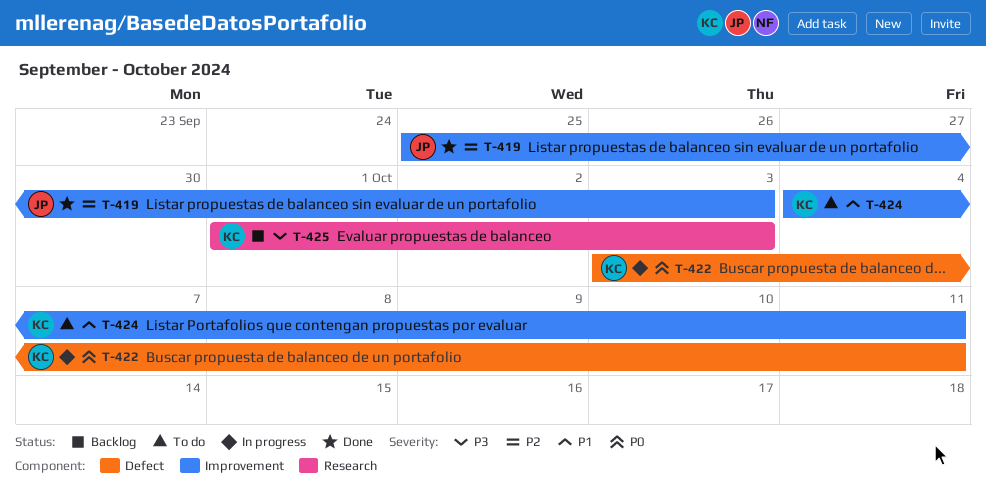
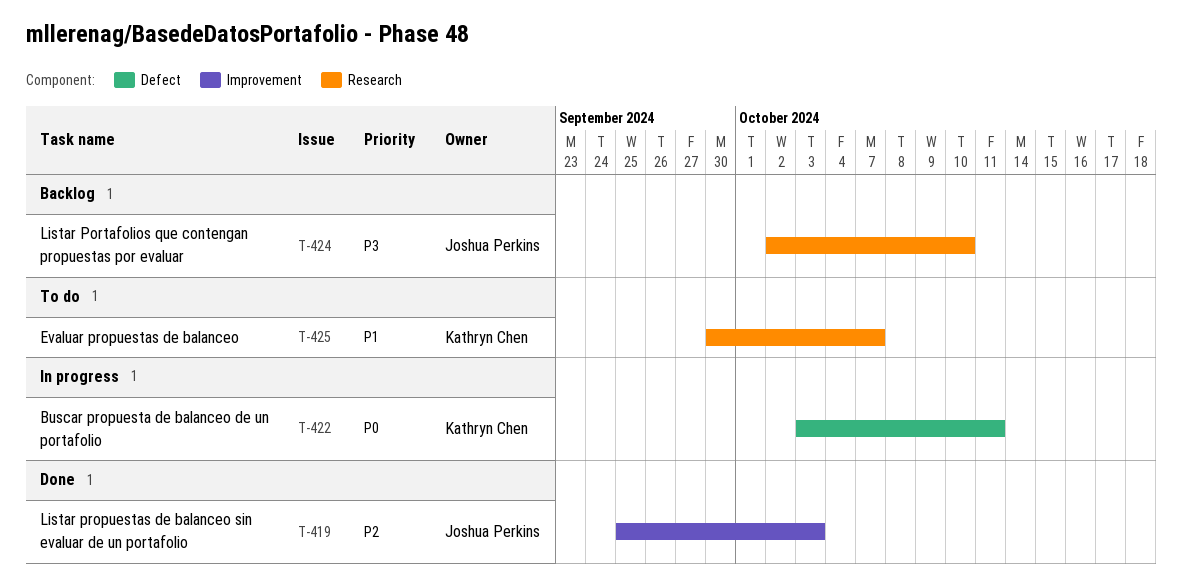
T-424, status: To do -> Backlog
T-424, owner: Kathryn Chen -> Joshua Perkins
T-424, priority: P1 -> P3
T-424, label: Improvement -> Research
T-424, start: Oct 4 -> Oct 2
T-424, due: Oct 11 -> Oct 10
T-425, status: Backlog -> To do
T-425, priority: P3 -> P1
T-425, start: Oct 1 -> Sep 30
T-425, due: Oct 3 -> Oct 7

